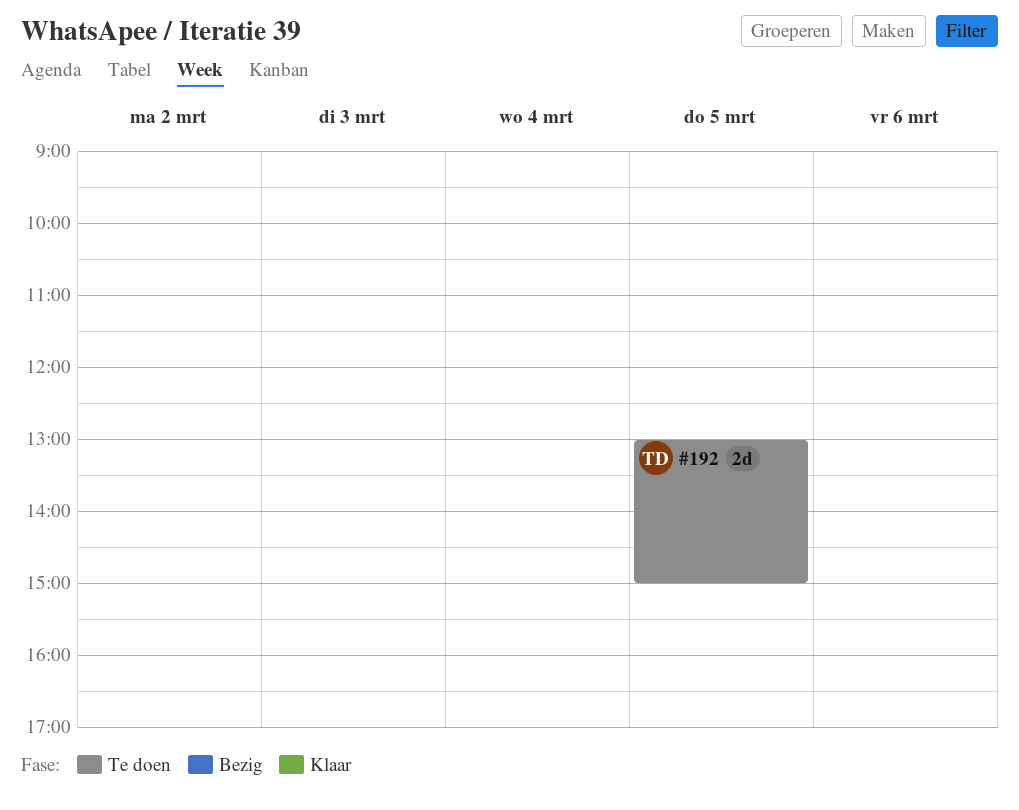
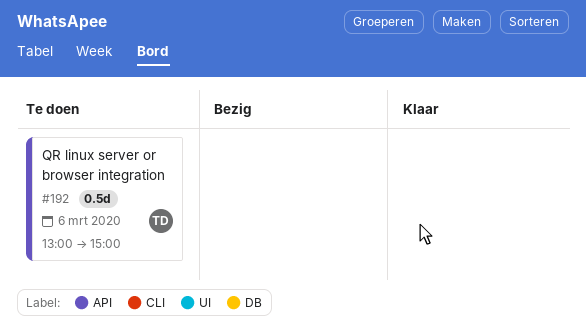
#192, estimate: 2d -> 0.5d
#192, day: Mar 5 -> Mar 6

